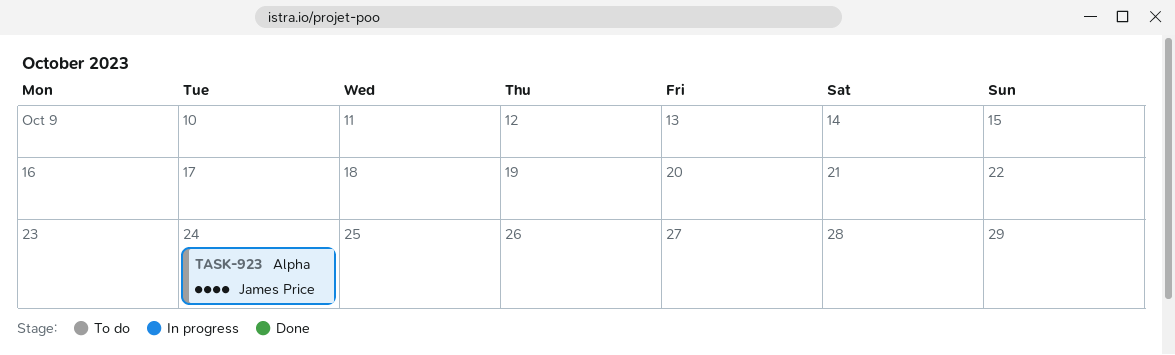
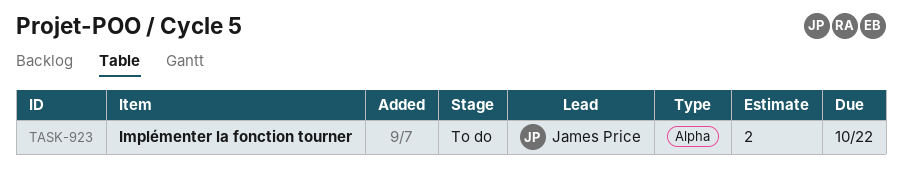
TASK-923, estimate: 4 -> 2
TASK-923, due: Oct 24 -> Oct 22

